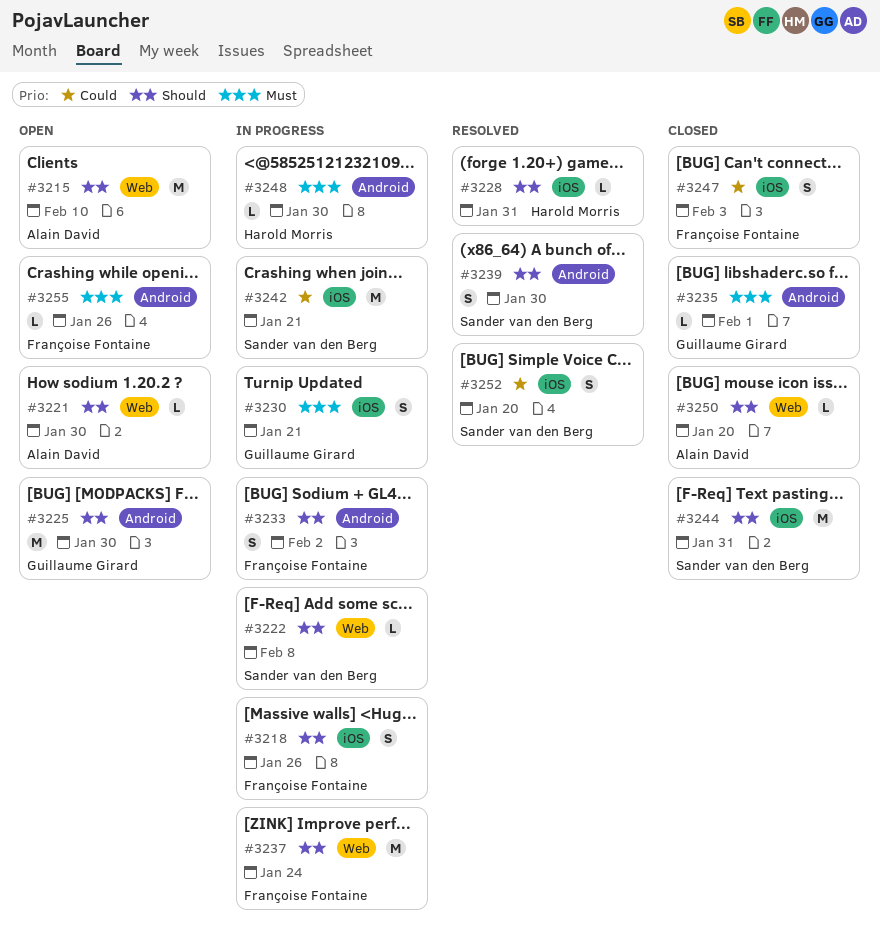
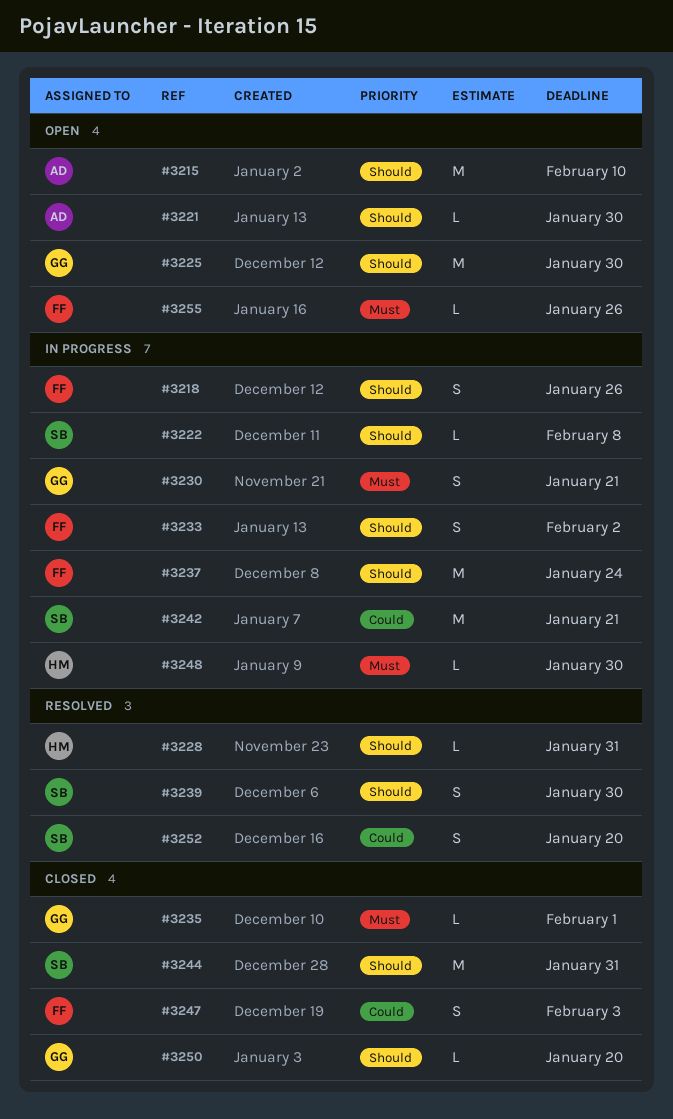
#3250, owner: Alain David -> Guillaume Girard

